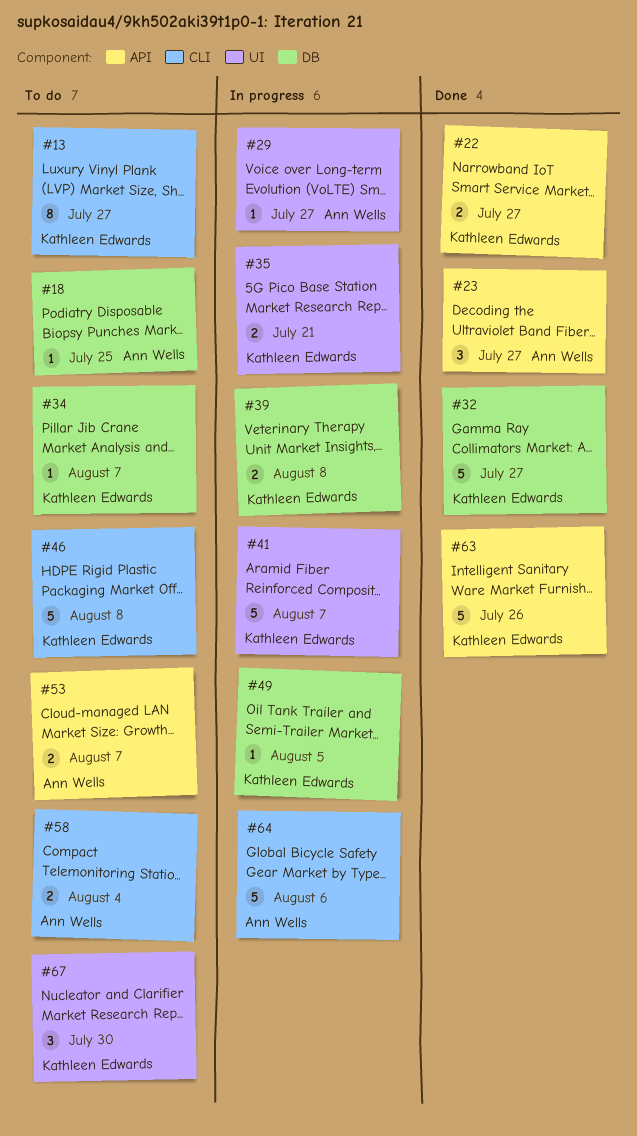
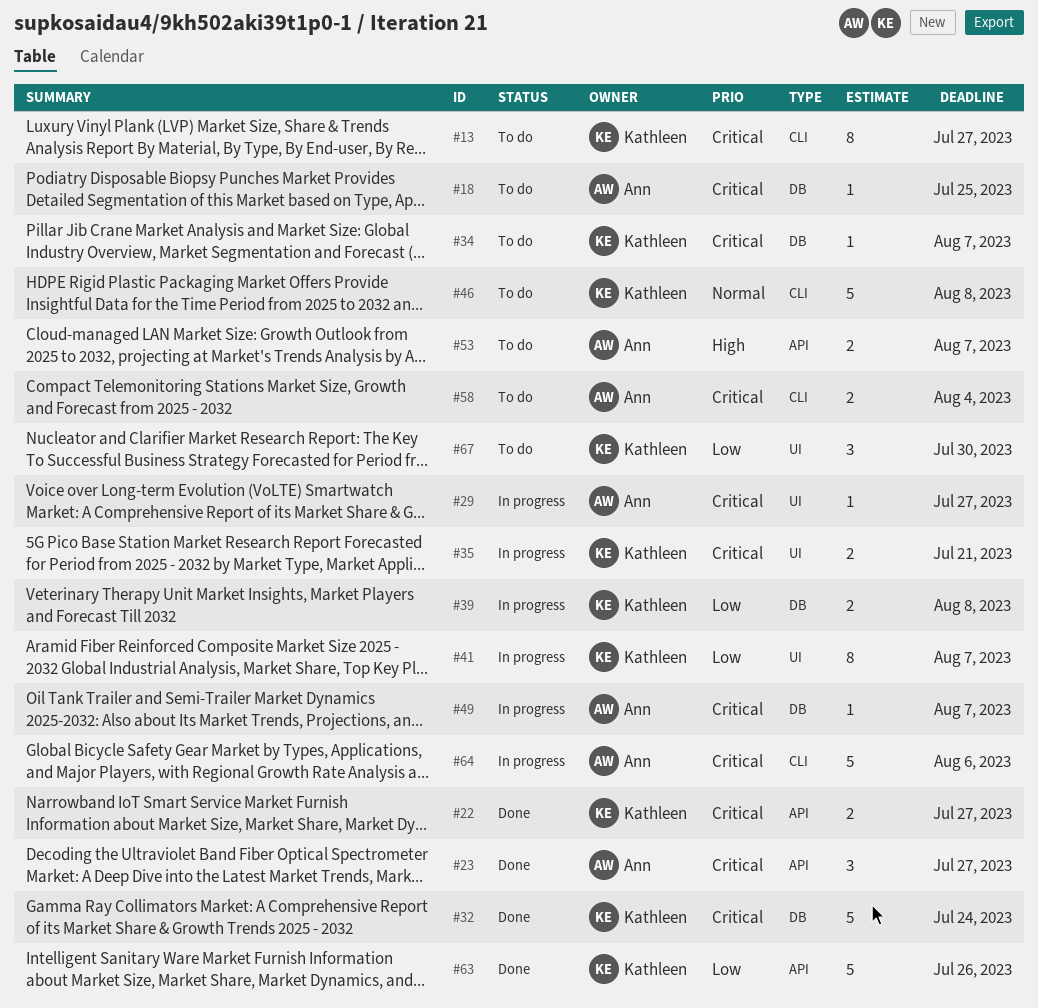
#32, due: Jul 27 -> Jul 24
#41, estimate: 5 -> 8
#49, owner: Kathleen Edwards -> Ann Wells
#49, due: Aug 5 -> Aug 7

